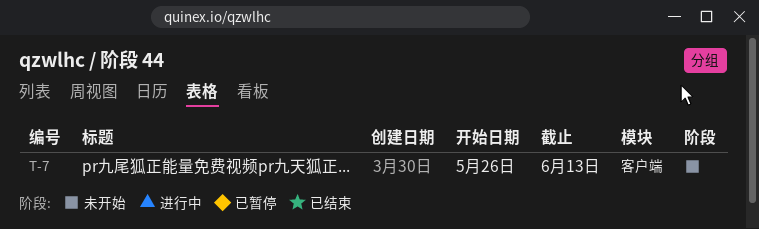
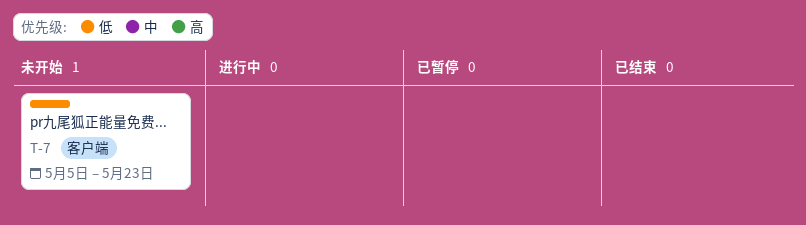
T-7, start: May 26 -> May 5
T-7, due: Jun 13 -> May 23

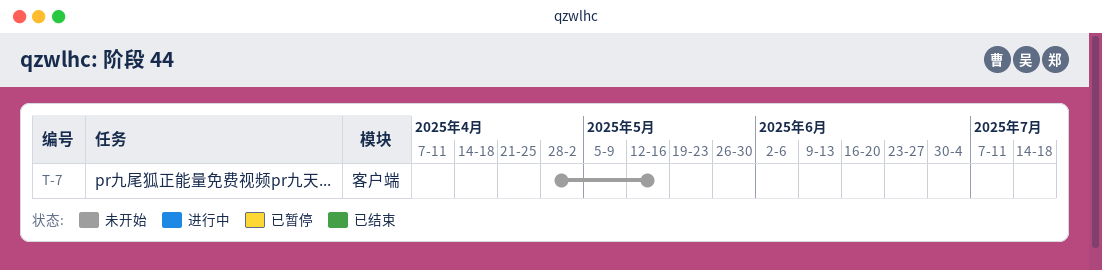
T-7, start: May 5 -> Apr 28
T-7, due: May 23 -> May 16

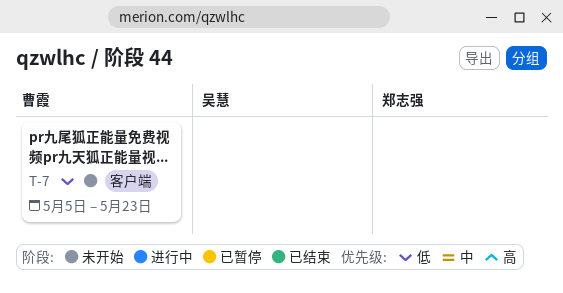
T-7, start: Apr 28 -> May 5
T-7, due: May 16 -> May 23

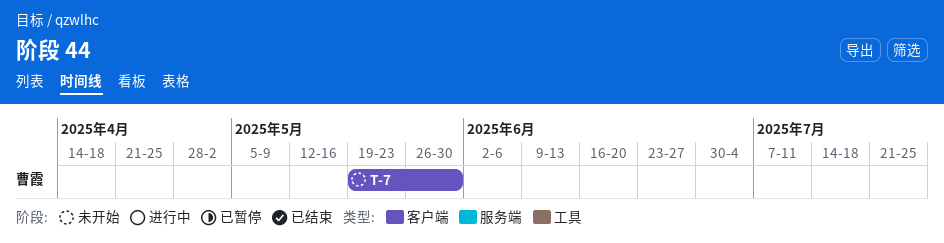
T-7, start: May 5 -> May 19
T-7, due: May 23 -> May 30

